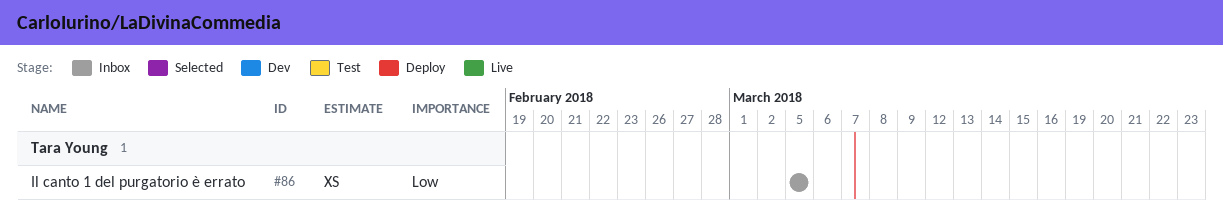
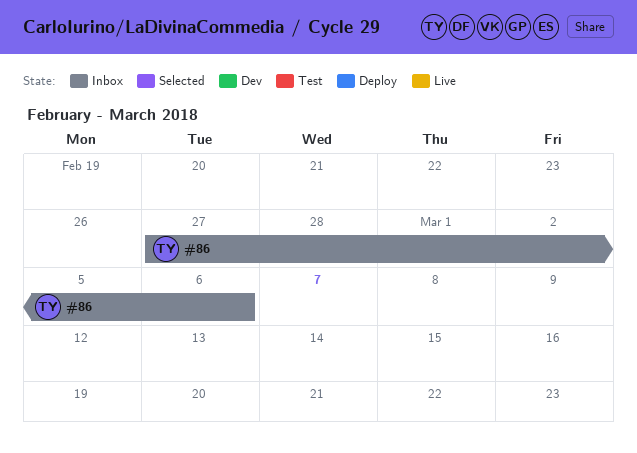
#86, start: Mar 5 -> Feb 27
#86, due: Mar 5 -> Mar 6

